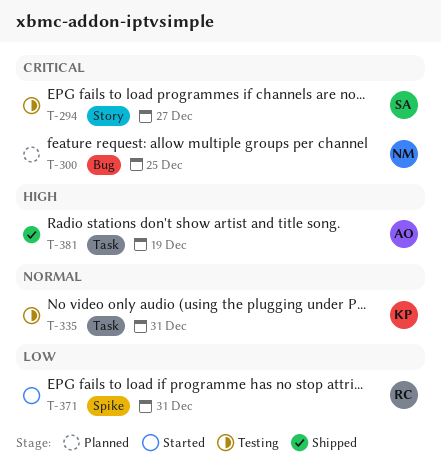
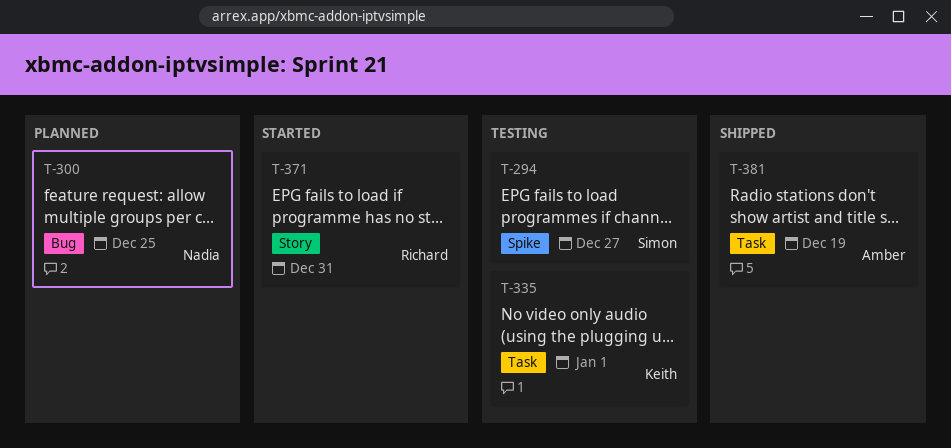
T-294, label: Story -> Spike
T-335, due: Dec 31 -> Jan 1
T-371, label: Spike -> Story

